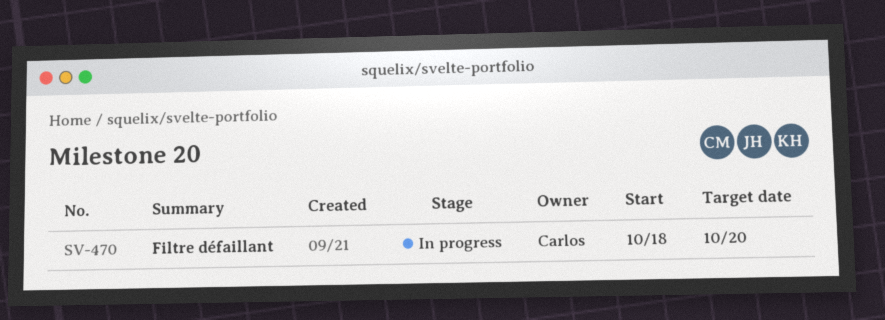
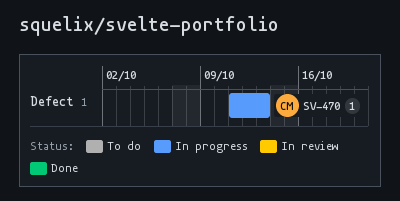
SV-470, start: Oct 18 -> Oct 11
SV-470, due: Oct 20 -> Oct 13

